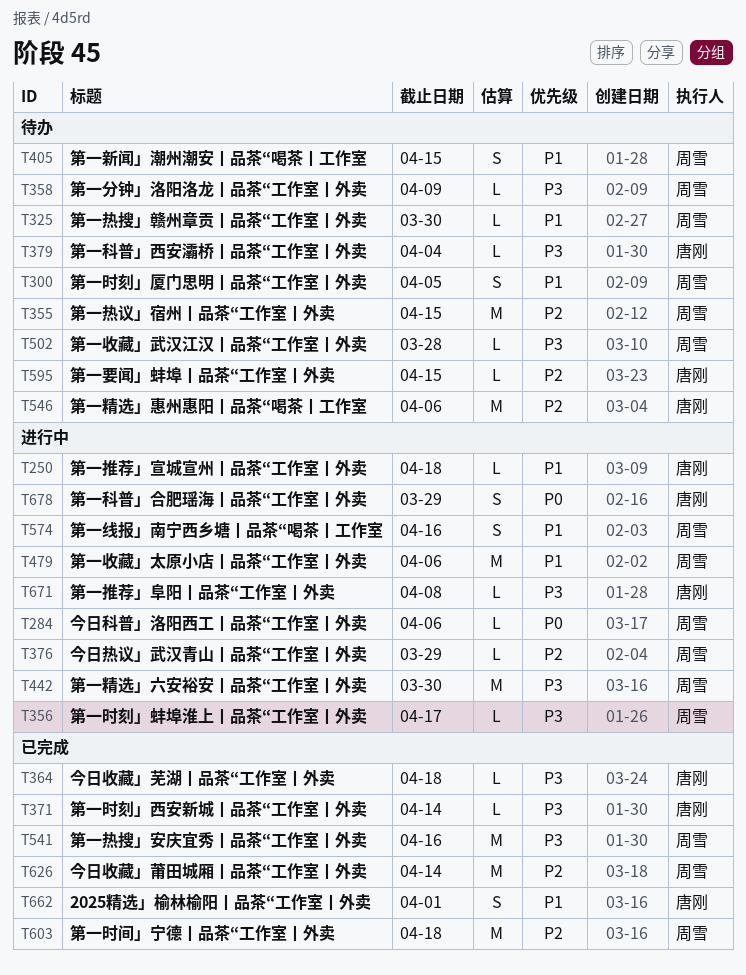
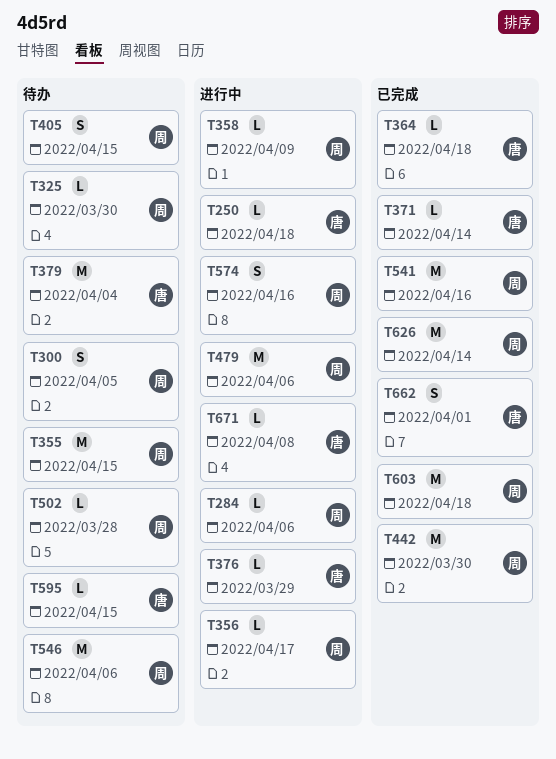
T358, status: 待办 -> 进行中
T376, owner: 周雪 -> 唐刚
T379, estimate: L -> M
T442, status: 进行中 -> 已完成
T546, owner: 唐刚 -> 周雪
T678: present -> none

